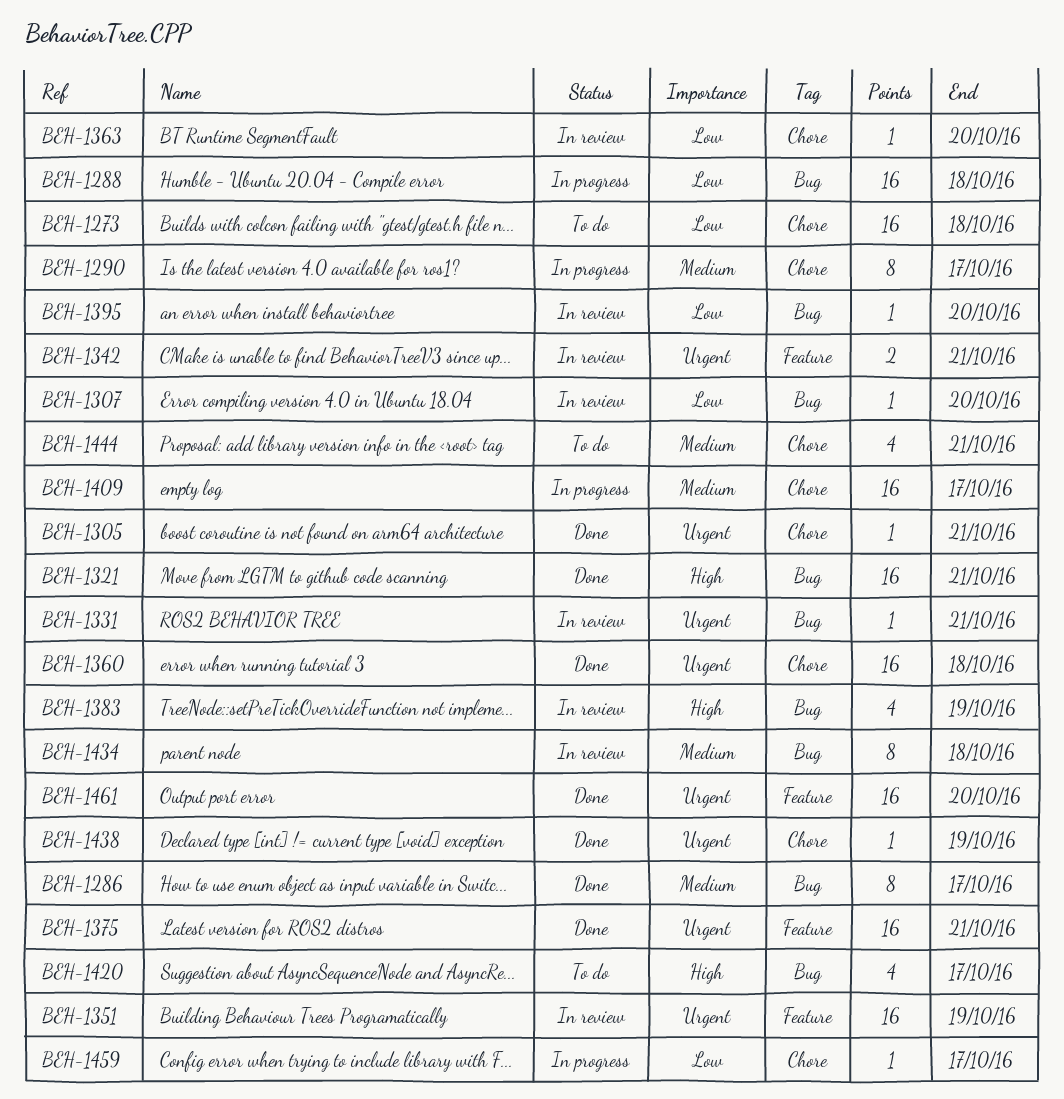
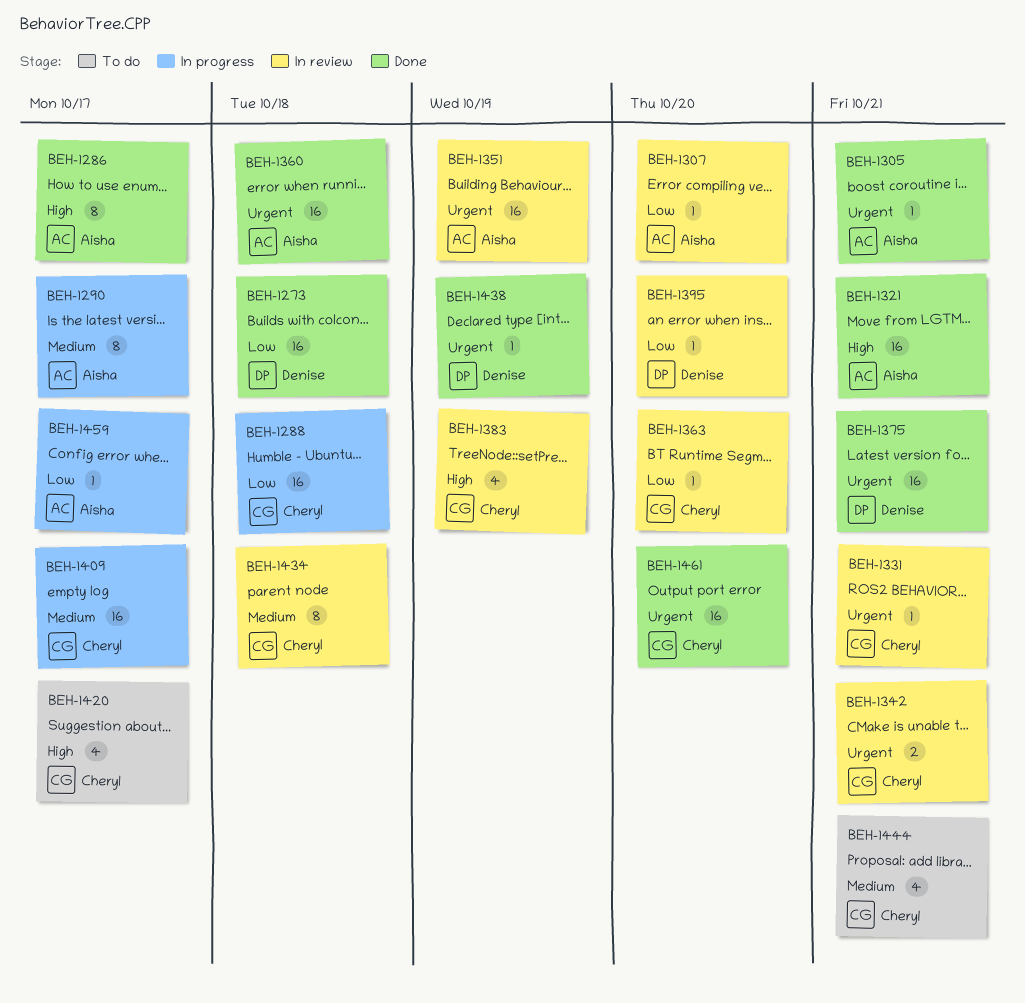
BEH-1273, status: To do -> Done
BEH-1286, priority: Medium -> High

